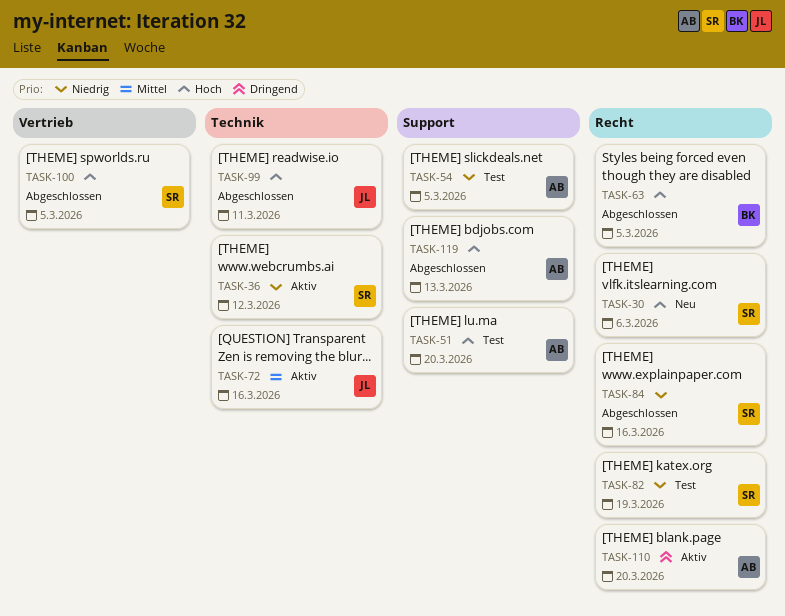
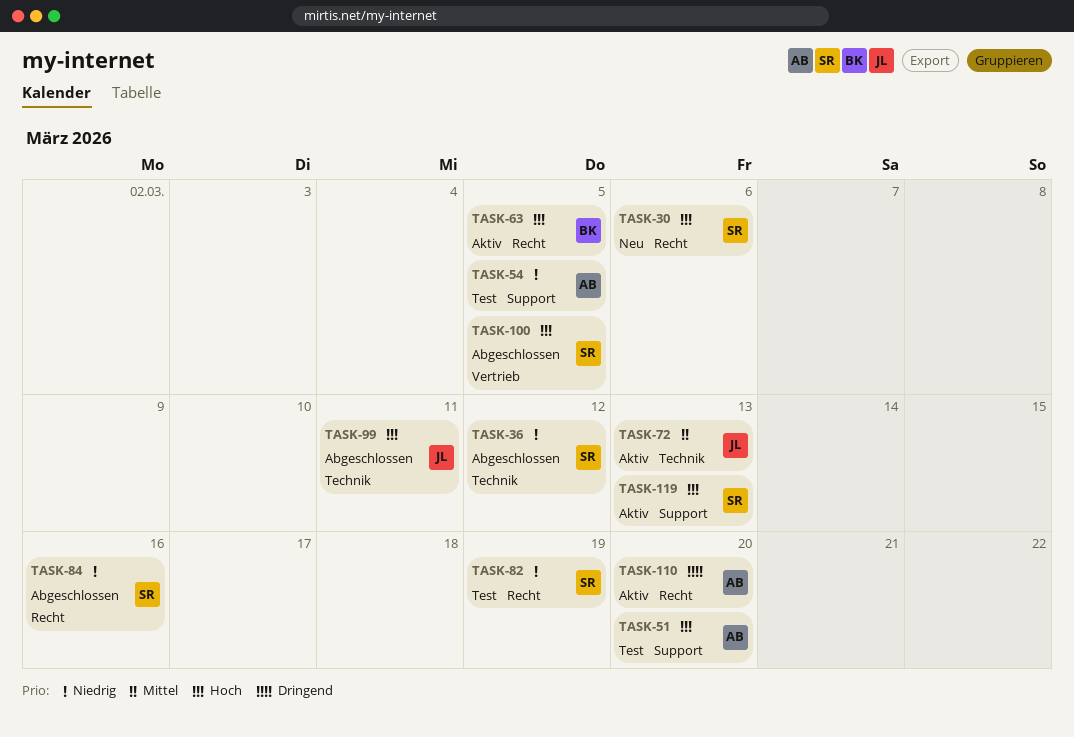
TASK-36, status: Aktiv -> Abgeschlossen
TASK-63, status: Abgeschlossen -> Aktiv
TASK-72, due: Mar 16 -> Mar 13
TASK-119, status: Abgeschlossen -> Aktiv
TASK-119, owner: AB -> SR

